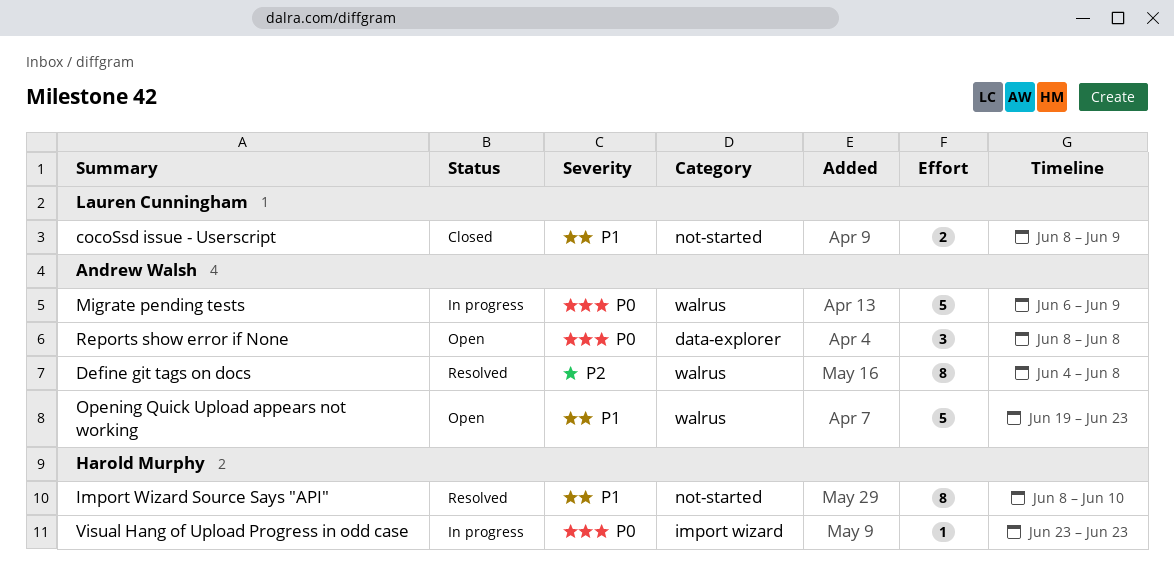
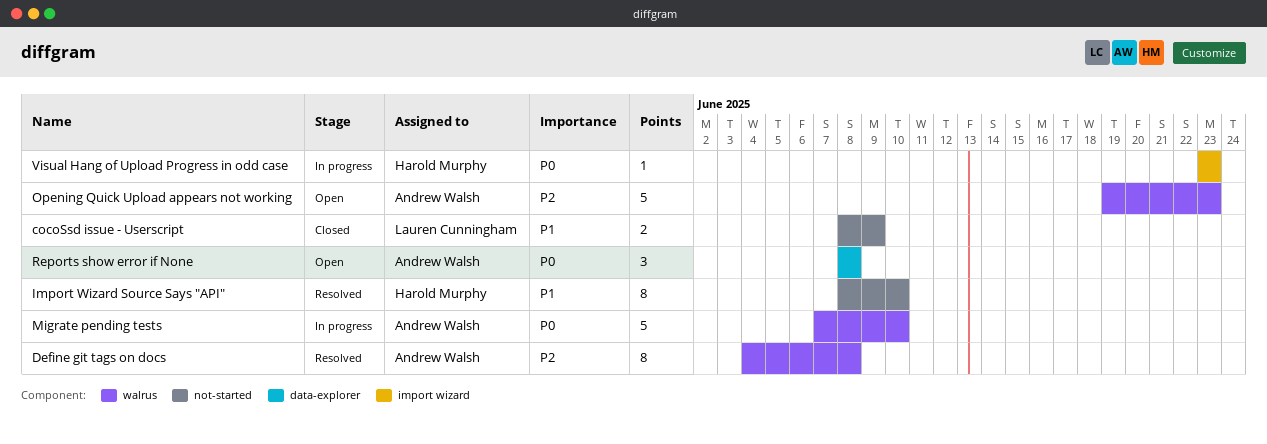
Migrate pending tests, start: Jun 6 -> Jun 7
Migrate pending tests, due: Jun 9 -> Jun 10
Opening Quick Upload appears not working, priority: P1 -> P2

